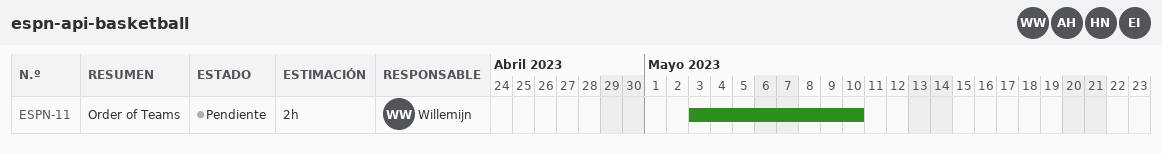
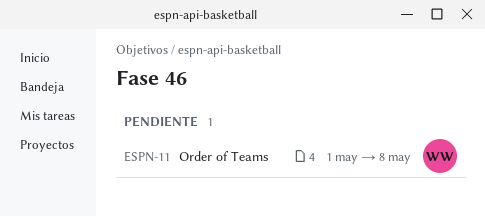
ESPN-11, start: May 3 -> May 1
ESPN-11, due: May 10 -> May 8

